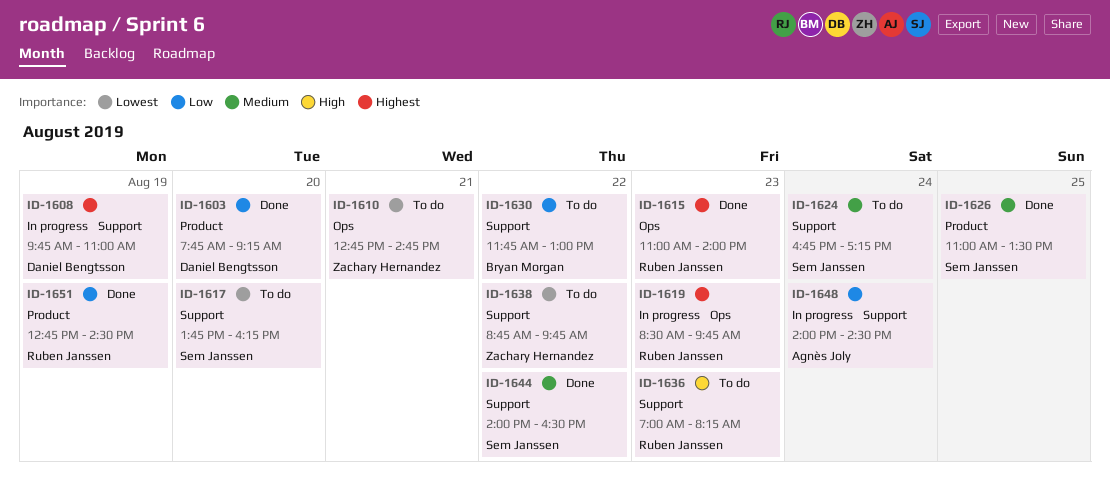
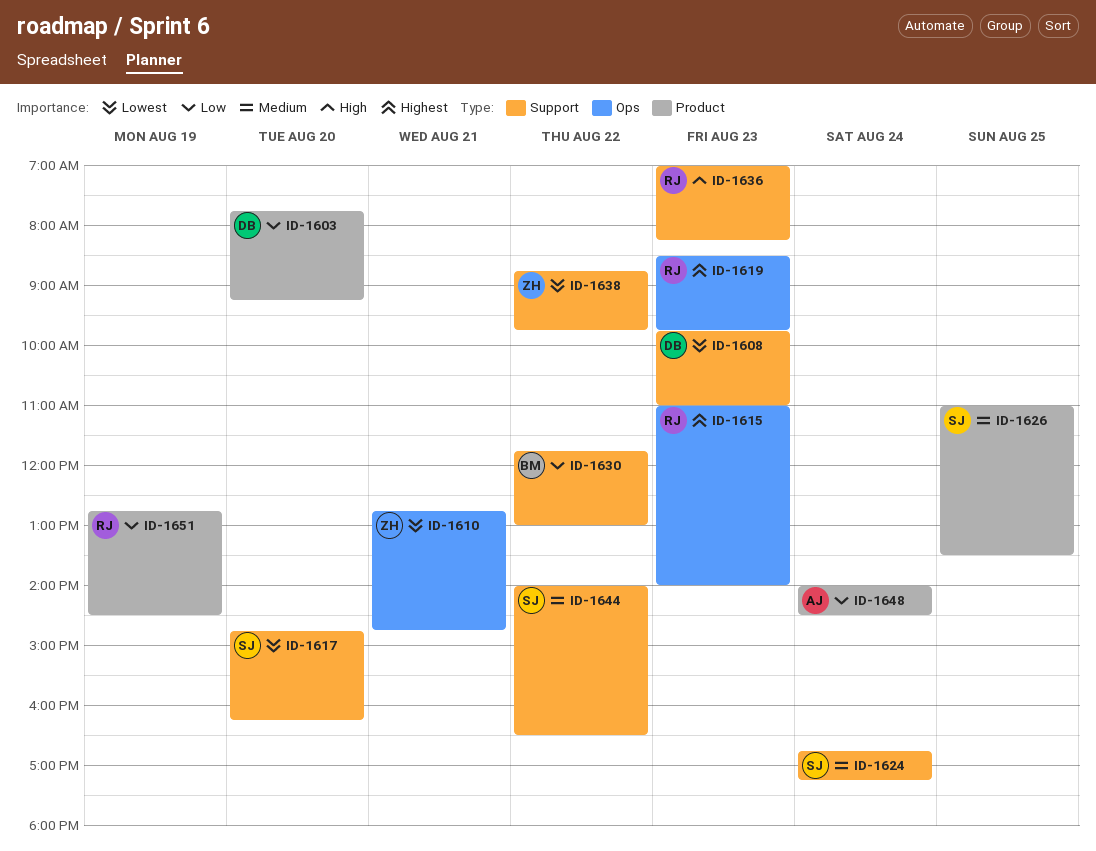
ID-1608, priority: Highest -> Lowest
ID-1608, day: Aug 19 -> Aug 23
ID-1617, begins: 13:45 -> 14:45
ID-1648, label: Support -> Product

